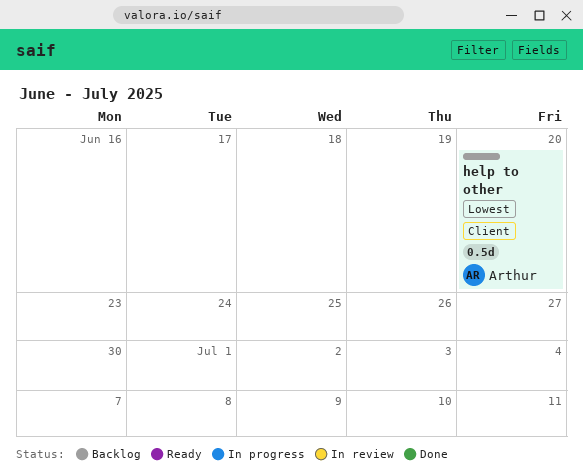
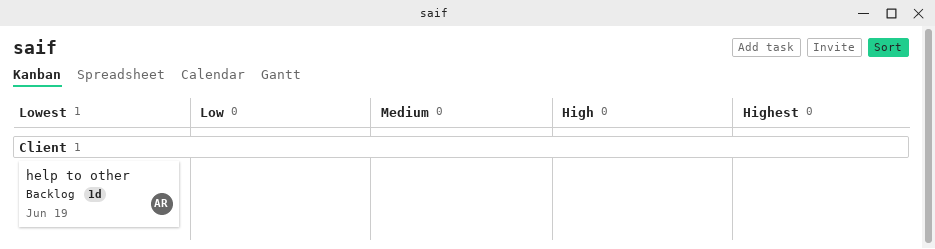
help to other, estimate: 0.5d -> 1d
help to other, due: Jun 20 -> Jun 19

